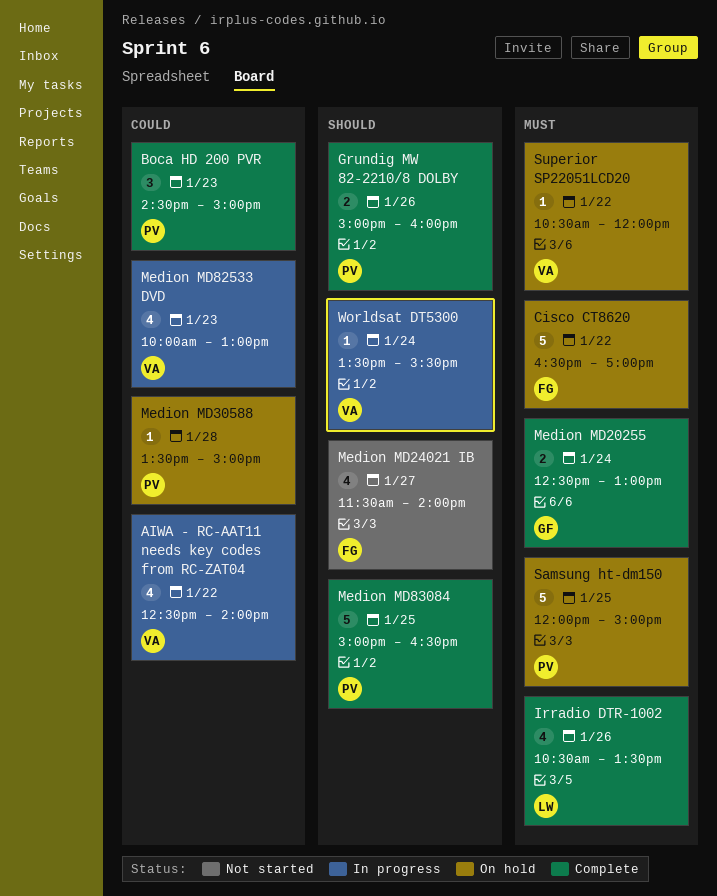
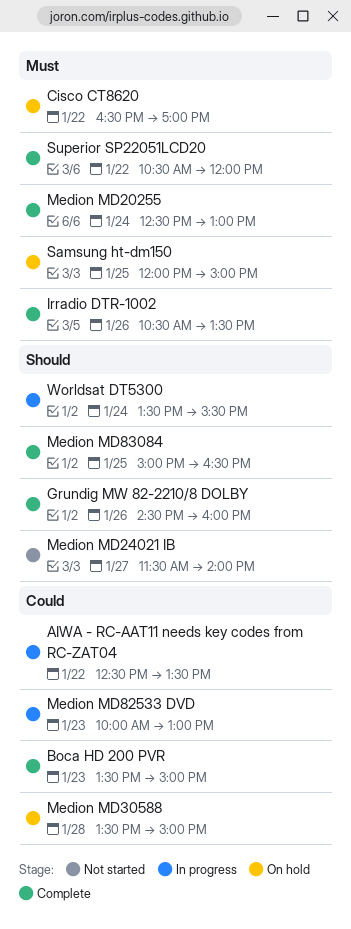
AIWA - RC-AAT11 needs key codes from RC-ZAT04, ends: 14:00 -> 13:30
Boca HD 200 PVR, begins: 14:30 -> 13:30
Grundig MW 82-2210/8 DOLBY, begins: 15:00 -> 14:30
Superior SP22051LCD20, status: On hold -> Complete

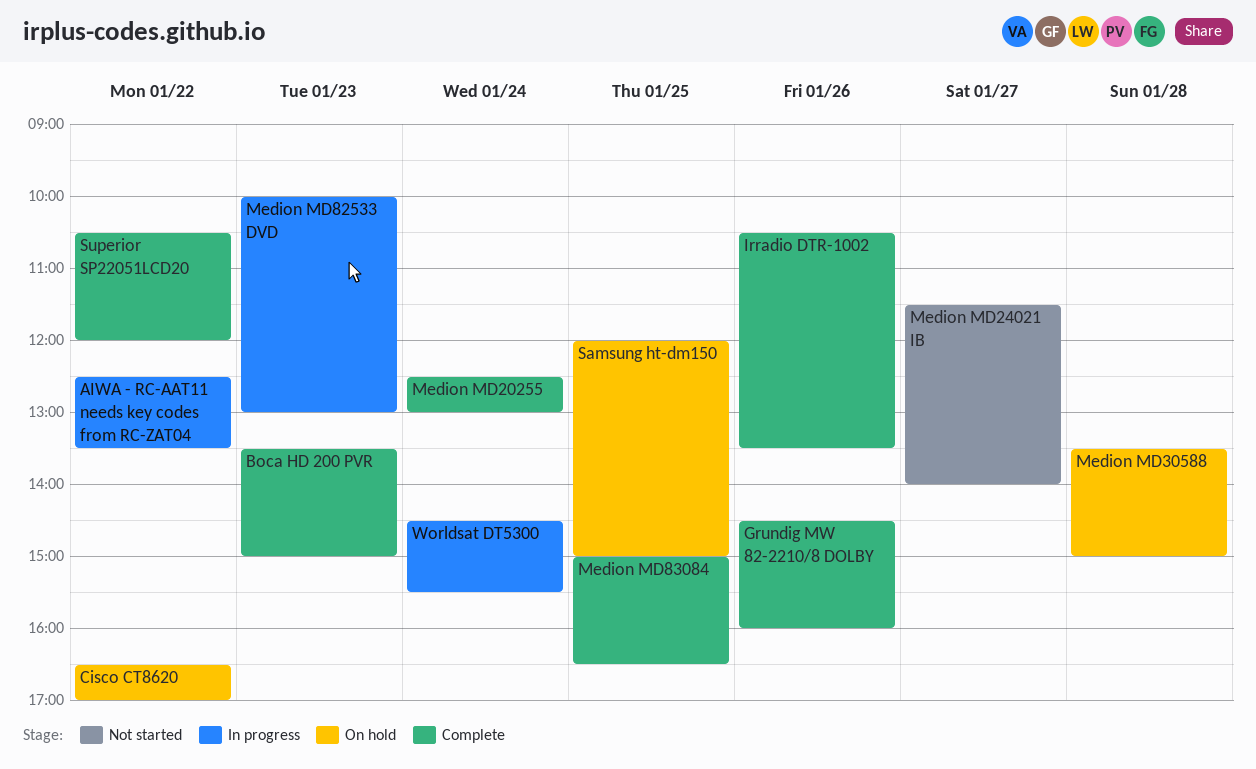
Worldsat DT5300, begins: 13:30 -> 14:30

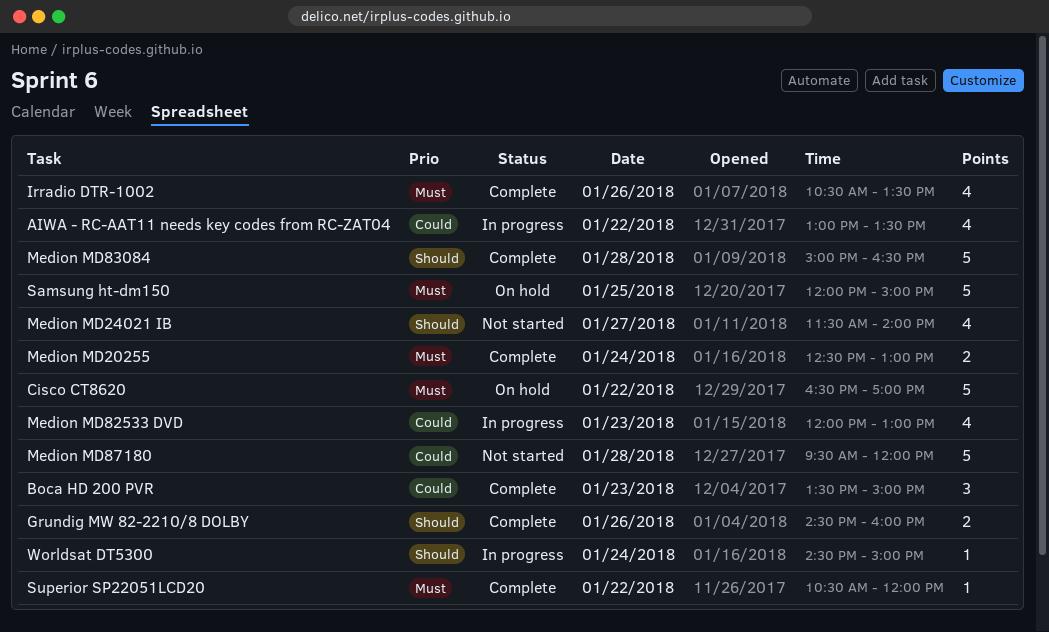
AIWA - RC-AAT11 needs key codes from RC-ZAT04, begins: 12:30 -> 13:00
Medion MD30588: present -> none
Medion MD82533 DVD, begins: 10:00 -> 12:00
Medion MD83084, day: Jan 25 -> Jan 28
Medion MD87180: none -> present
Worldsat DT5300, ends: 15:30 -> 15:00

